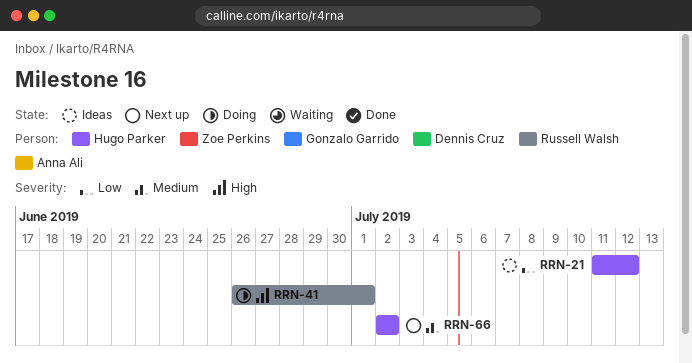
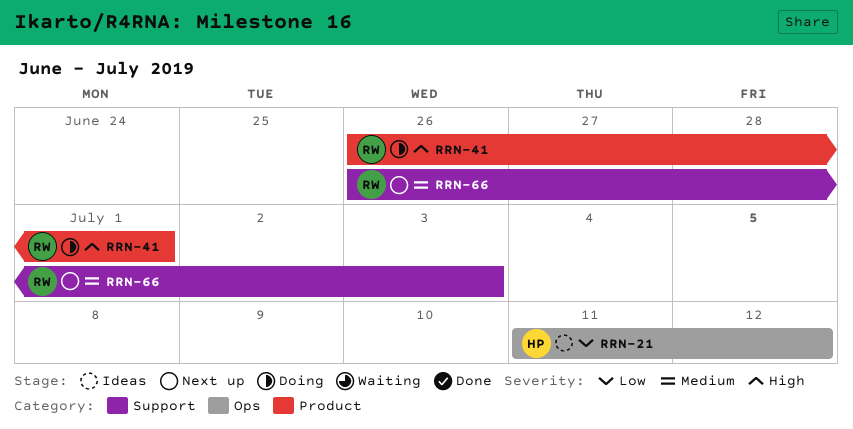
RRN-66, owner: Hugo Parker -> Russell Walsh
RRN-66, start: Jul 2 -> Jun 26
RRN-66, due: Jul 2 -> Jul 3

